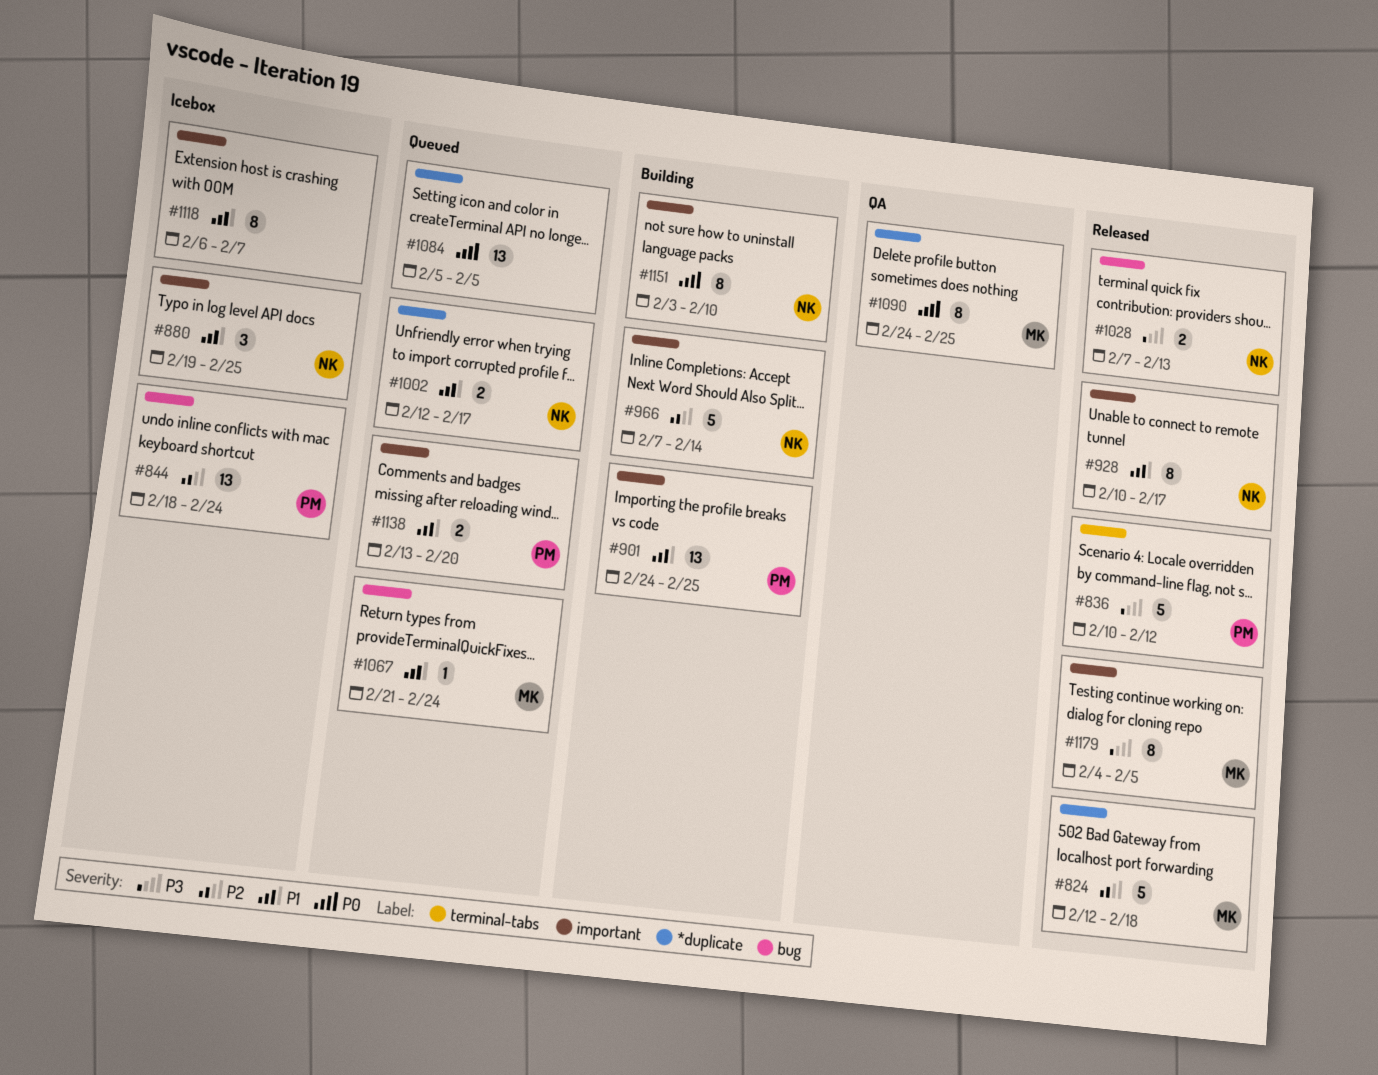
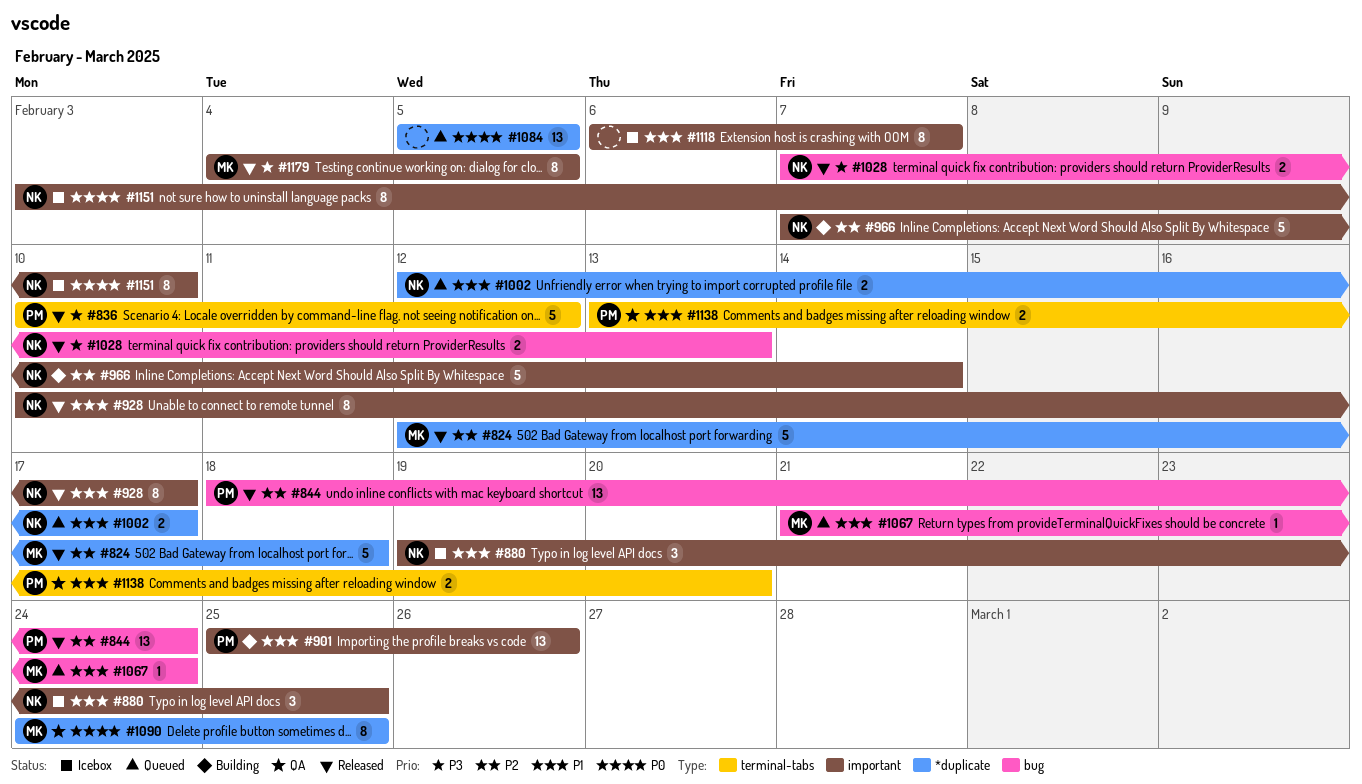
#844, status: Icebox -> Released
#901, start: Feb 24 -> Feb 25
#901, due: Feb 25 -> Feb 26
#1138, status: Queued -> QA
#1138, label: important -> terminal-tabs
#1151, status: Building -> Icebox

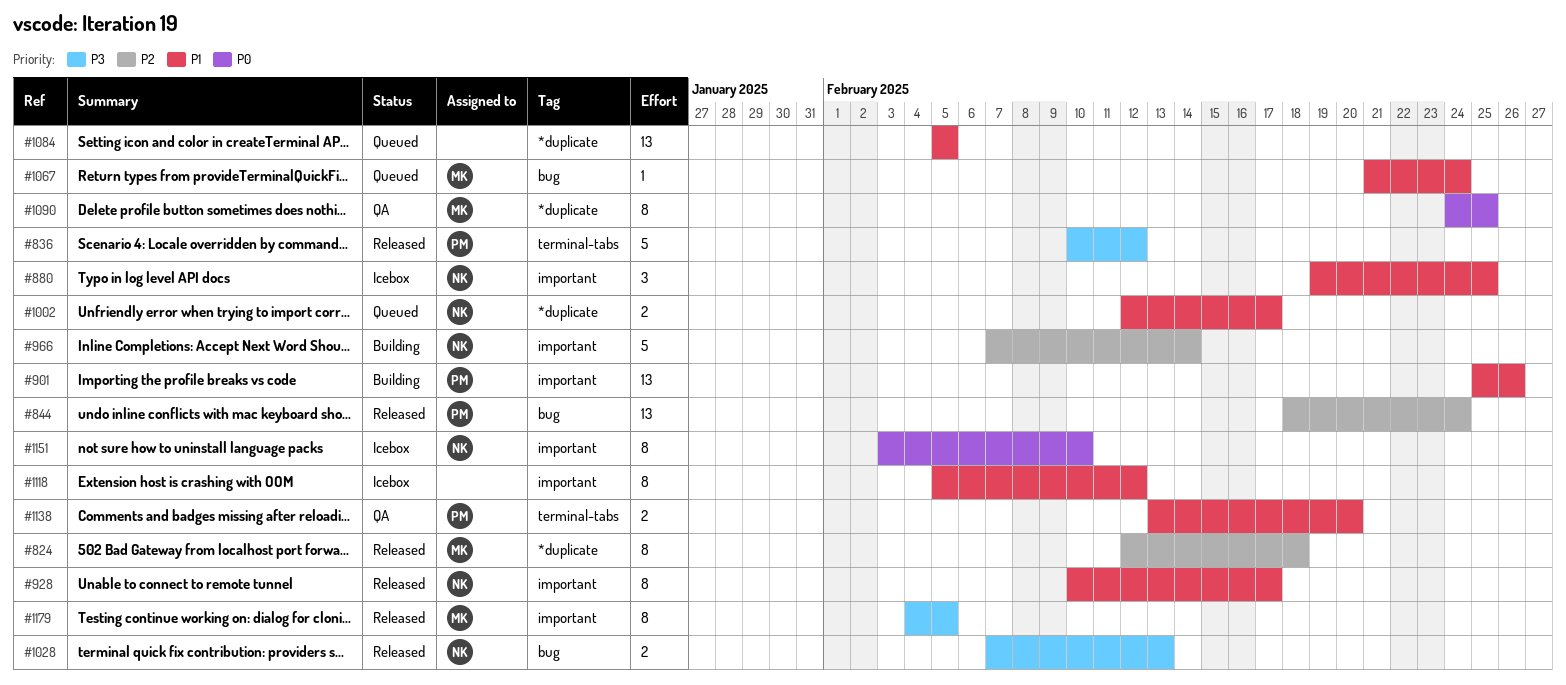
#824, estimate: 5 -> 8
#1084, priority: P0 -> P1
#1118, start: Feb 6 -> Feb 5
#1118, due: Feb 7 -> Feb 12

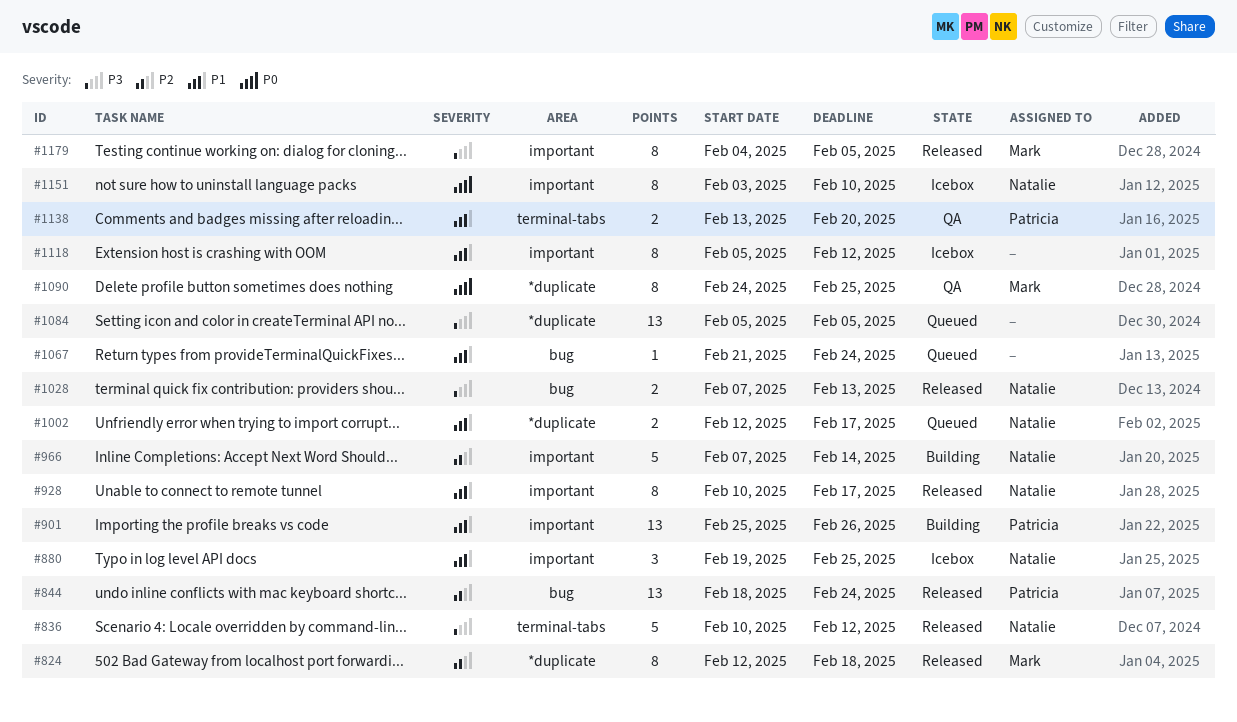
#836, owner: Patricia -> Natalie
#1067, owner: Mark -> none
#1084, priority: P1 -> P3

